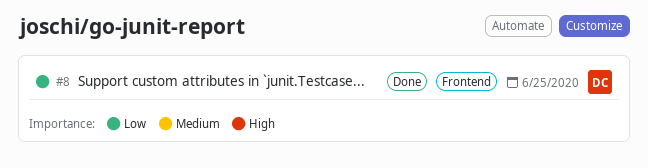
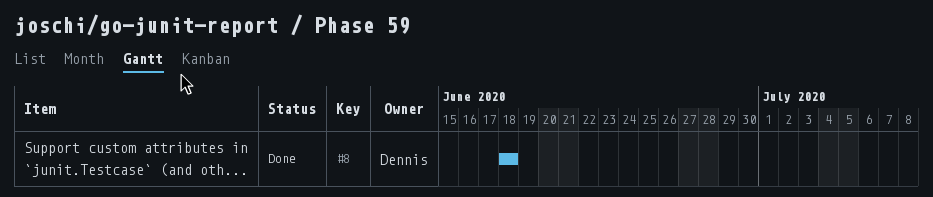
#8, due: Jun 25 -> Jun 18

